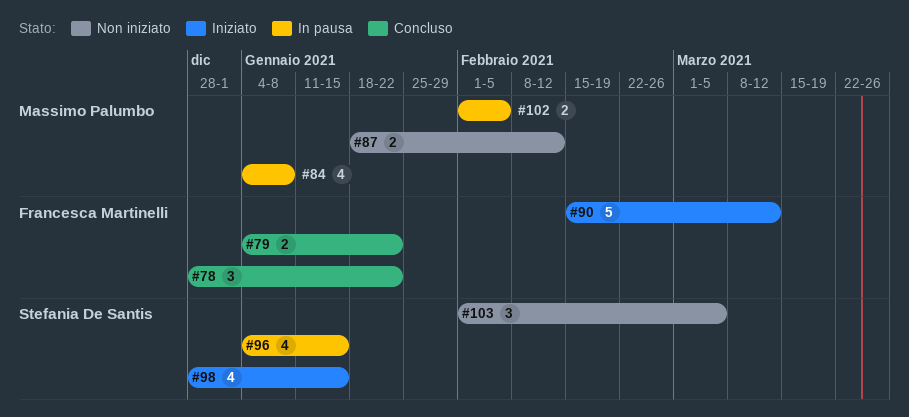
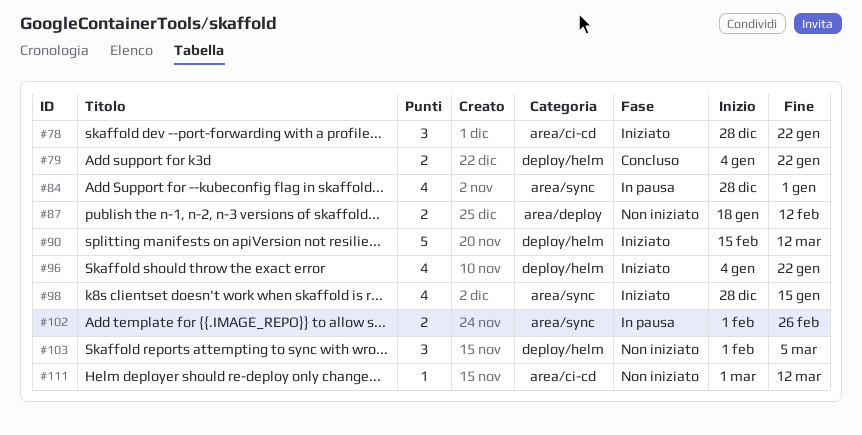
#78, status: Concluso -> Iniziato
#84, start: Jan 4 -> Dec 28
#84, due: Jan 8 -> Jan 1
#96, status: In pausa -> Iniziato
#96, due: Jan 15 -> Jan 22
#102, due: Feb 5 -> Feb 26
#111: none -> present

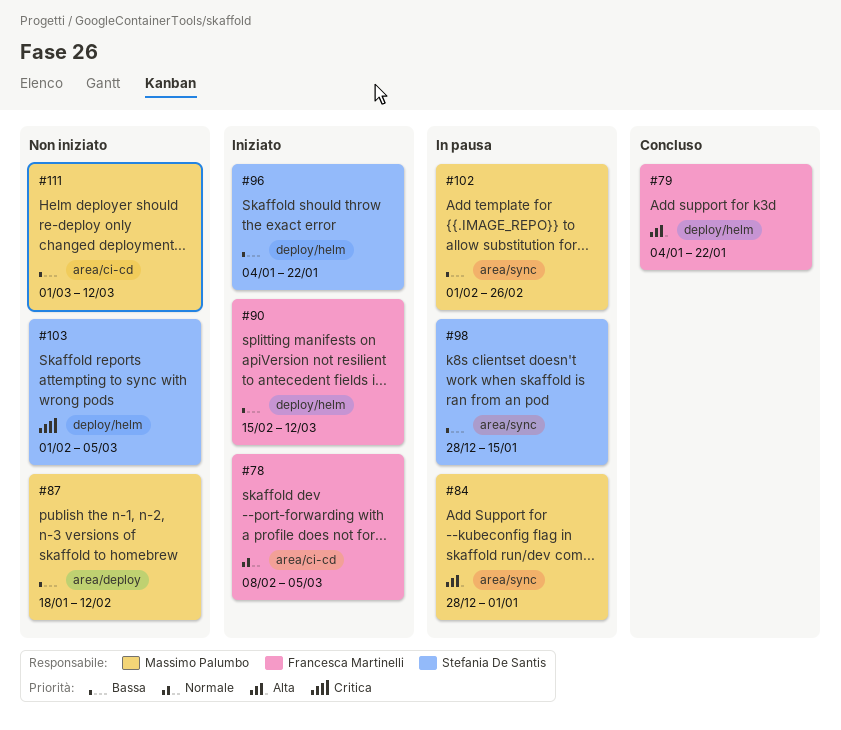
#78, start: Dec 28 -> Feb 8
#78, due: Jan 22 -> Mar 5
#98, status: Iniziato -> In pausa

